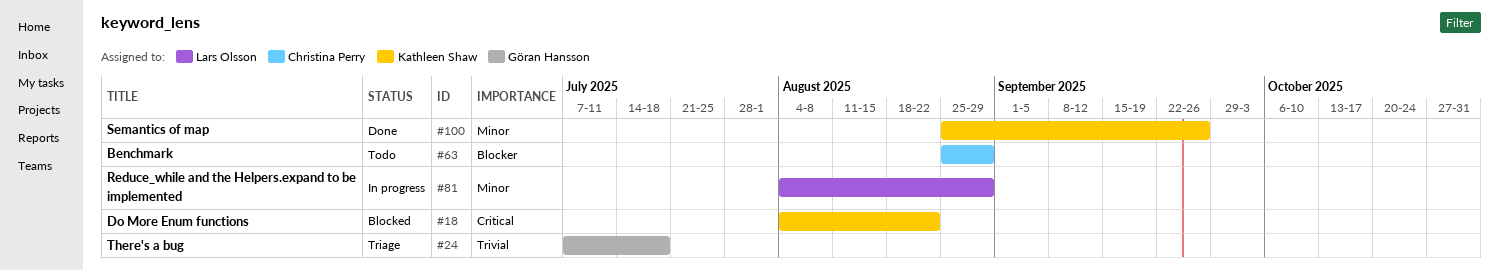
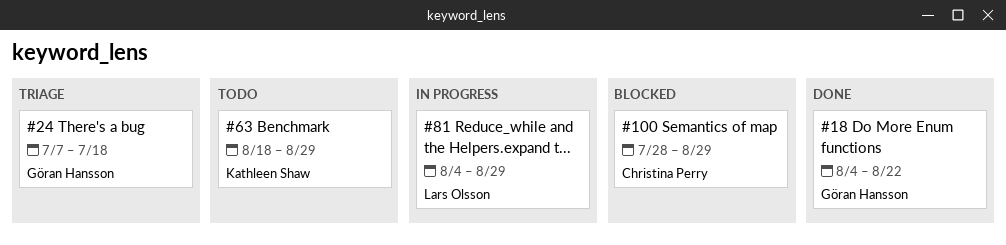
#18, status: Blocked -> Done
#18, owner: Kathleen Shaw -> Göran Hansson
#63, owner: Christina Perry -> Kathleen Shaw
#63, start: Aug 25 -> Aug 18
#100, status: Done -> Blocked
#100, owner: Kathleen Shaw -> Christina Perry
#100, start: Aug 25 -> Jul 28
#100, due: Sep 26 -> Aug 29

